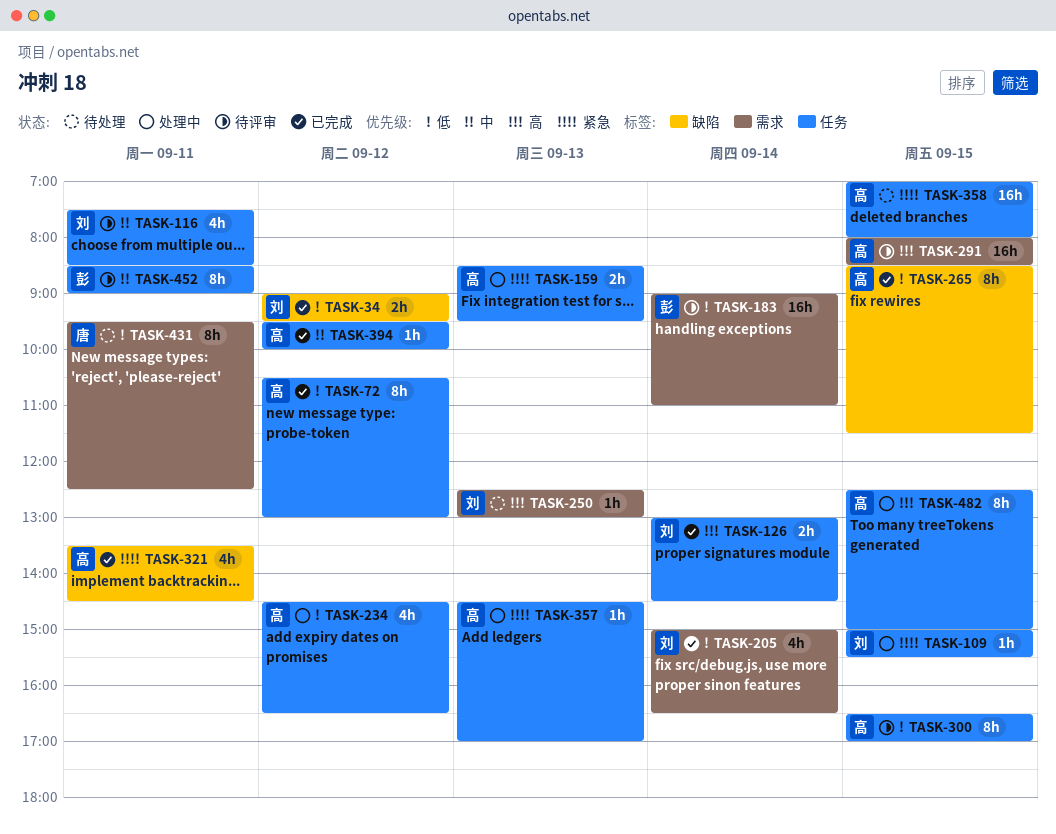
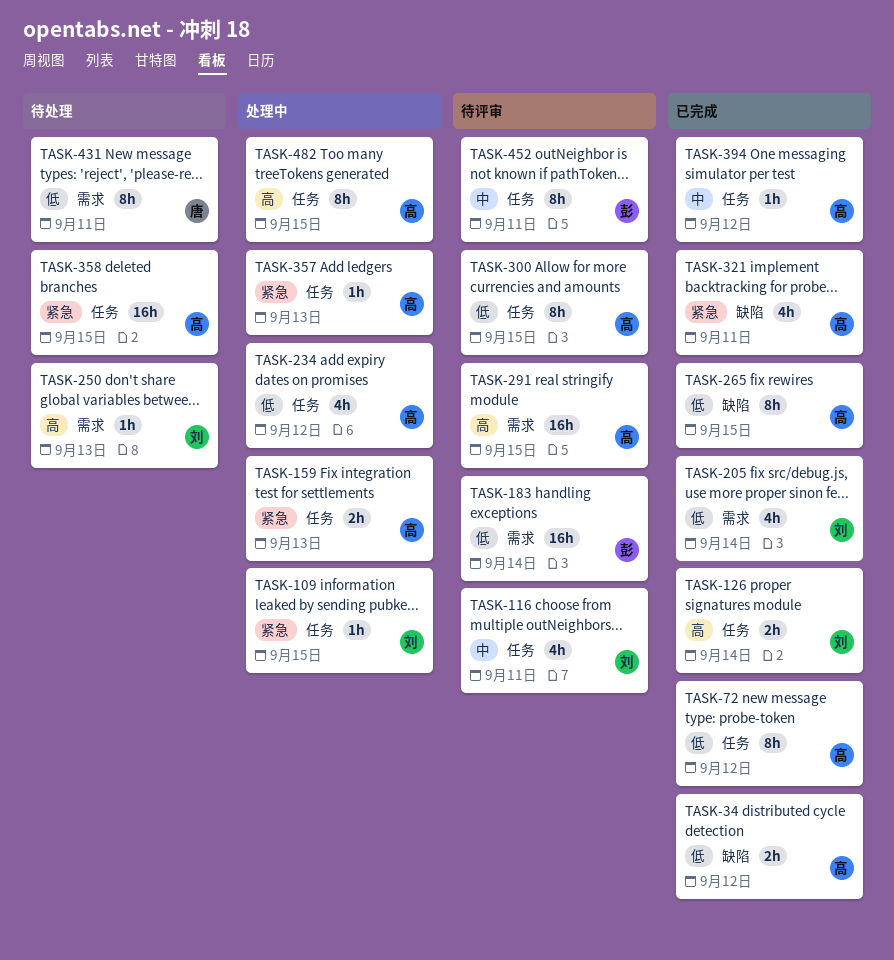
TASK-34, owner: 刘 -> 高

